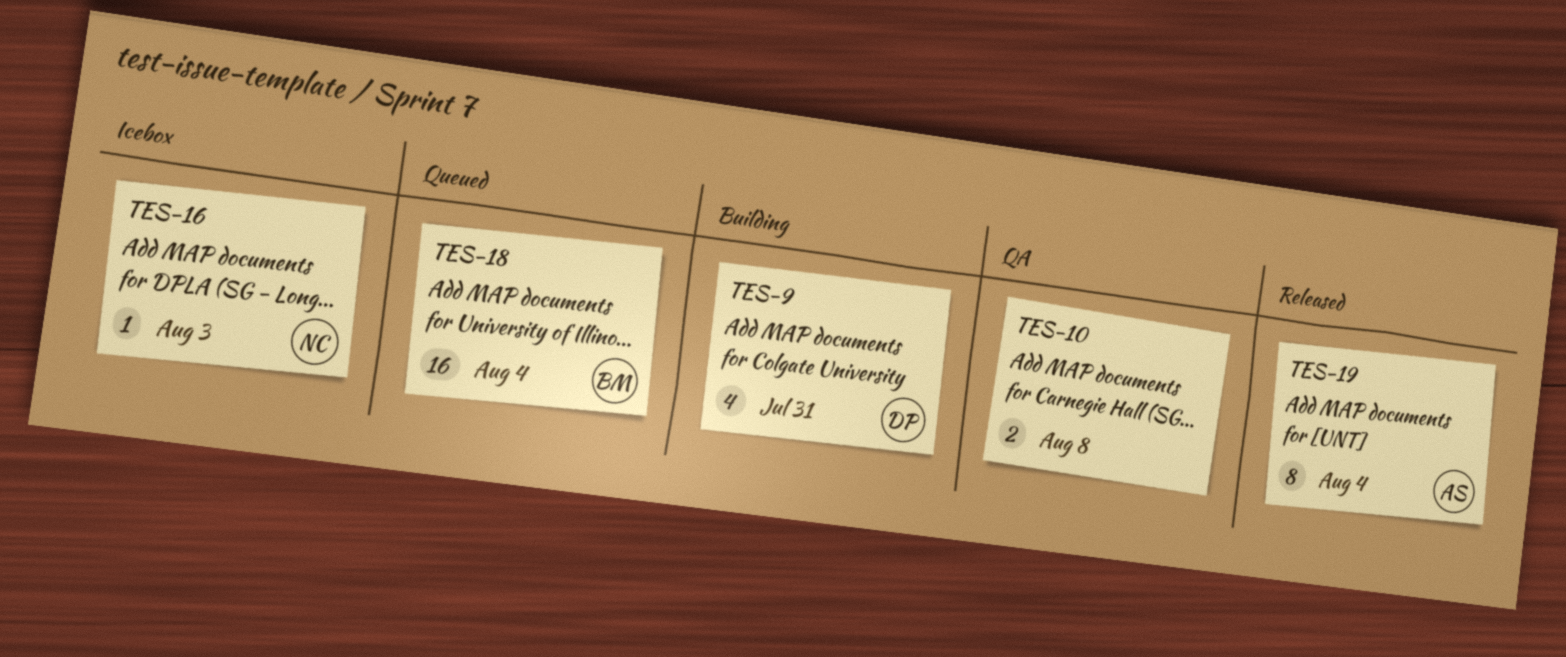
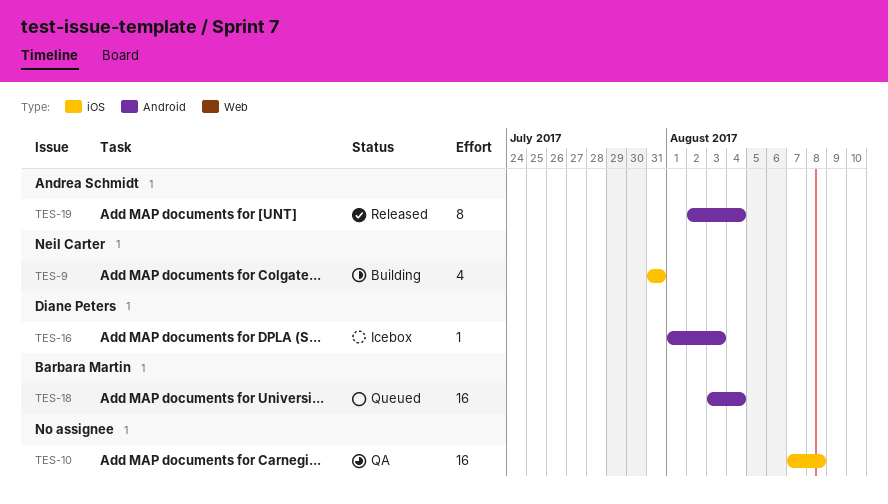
TES-9, owner: Diane Peters -> Neil Carter
TES-10, estimate: 2 -> 16
TES-16, owner: Neil Carter -> Diane Peters

